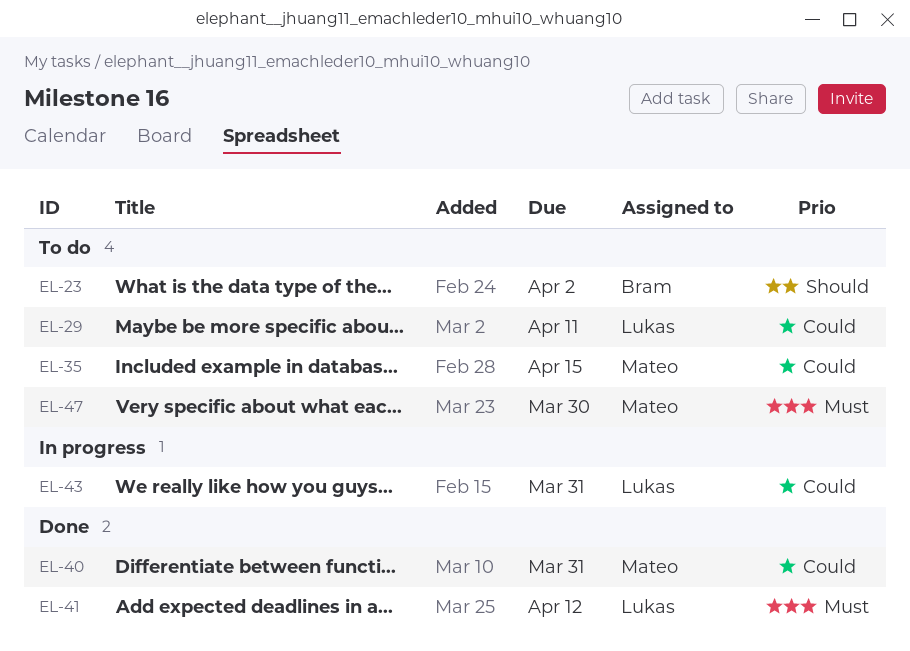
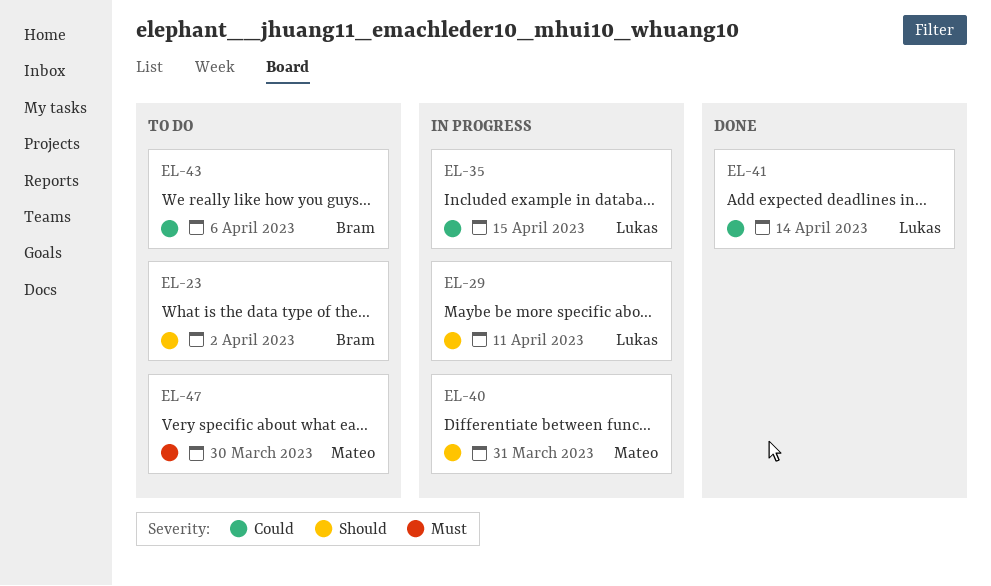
EL-29, status: To do -> In progress
EL-29, priority: Could -> Should
EL-35, status: To do -> In progress
EL-35, owner: Mateo -> Lukas
EL-40, status: Done -> In progress
EL-40, priority: Could -> Should
EL-41, priority: Must -> Could
EL-41, due: Apr 12 -> Apr 14
EL-43, status: In progress -> To do
EL-43, owner: Lukas -> Bram
EL-43, due: Mar 31 -> Apr 6

